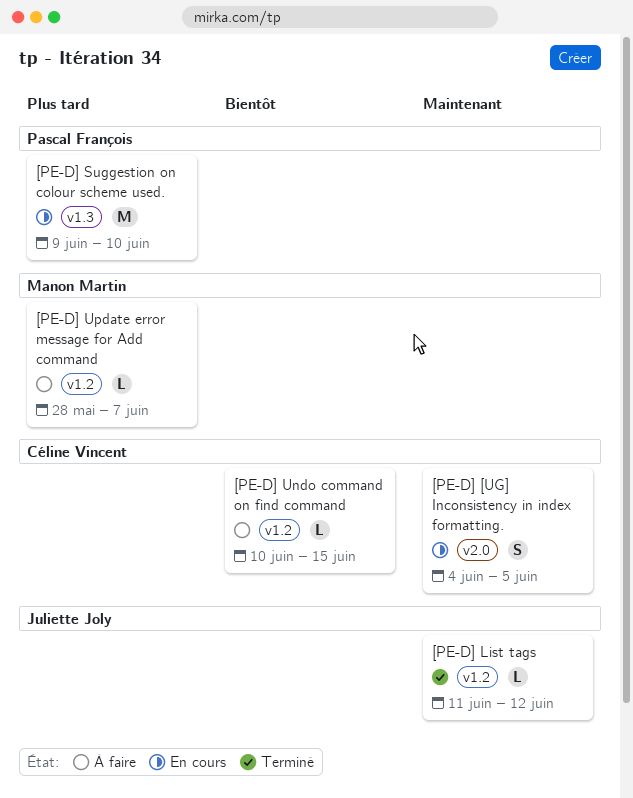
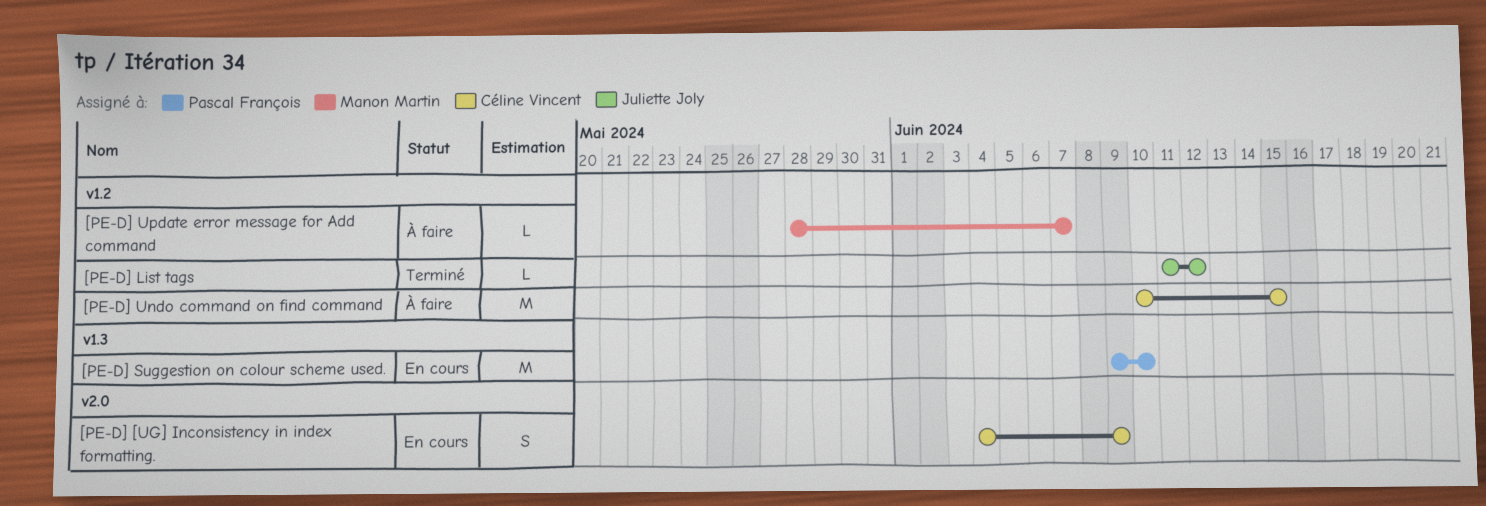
[PE-D] [UG] Inconsistency in index formatting., due: Jun 5 -> Jun 9
[PE-D] Undo command on find command, estimate: L -> M

